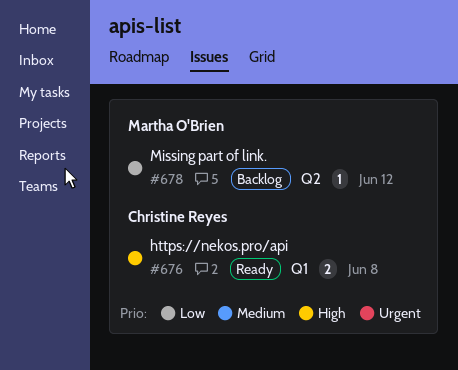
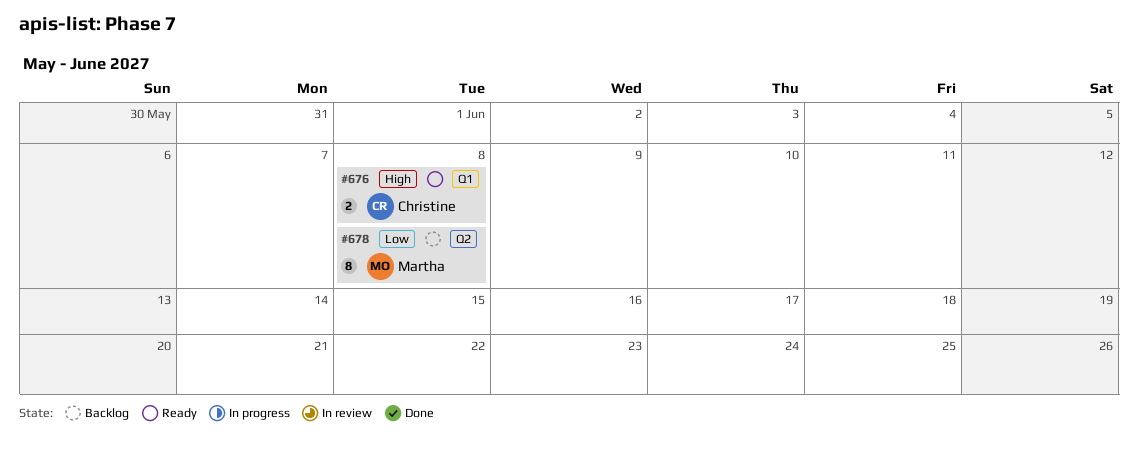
#678, estimate: 1 -> 8
#678, due: Jun 12 -> Jun 8

